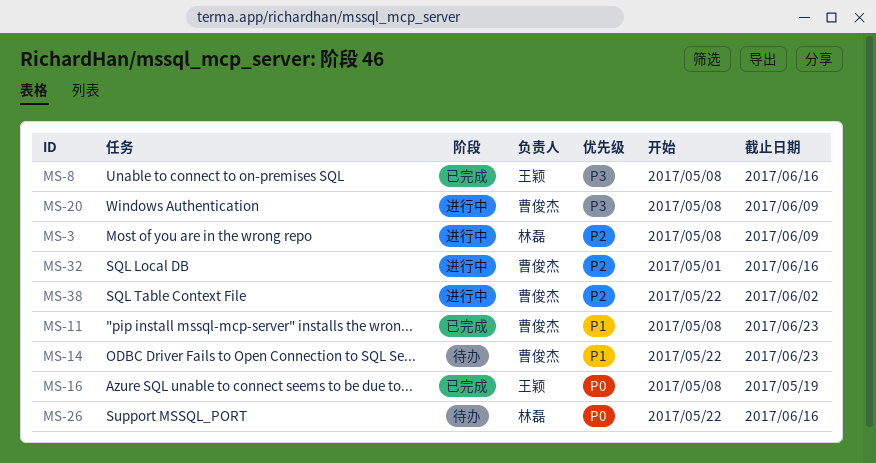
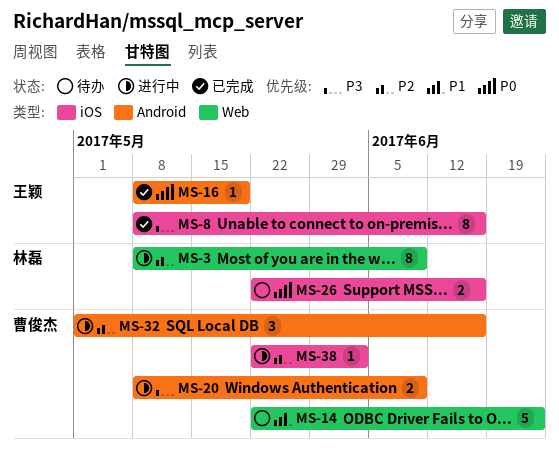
MS-11: present -> none

